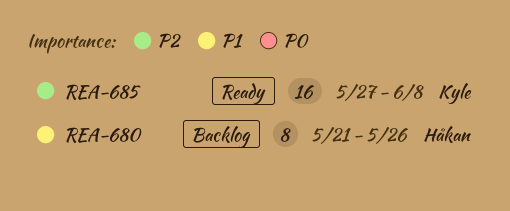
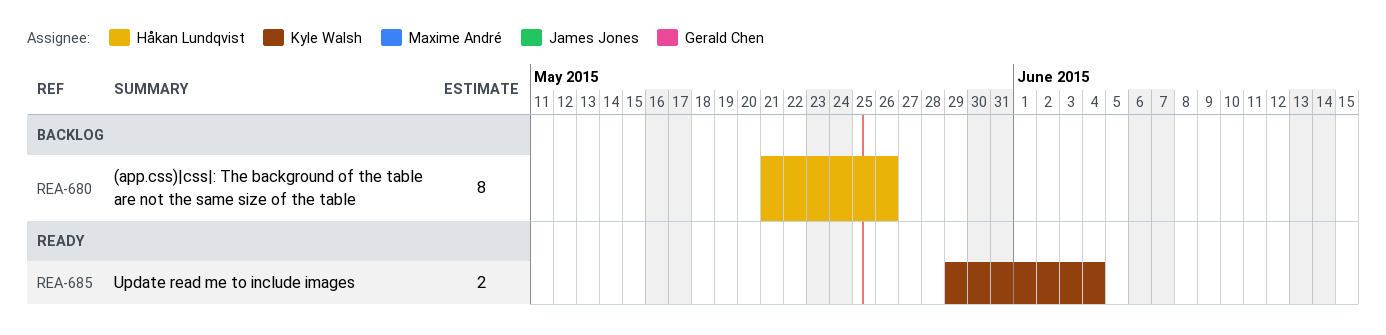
REA-685, estimate: 16 -> 2
REA-685, start: May 27 -> May 29
REA-685, due: Jun 8 -> Jun 4

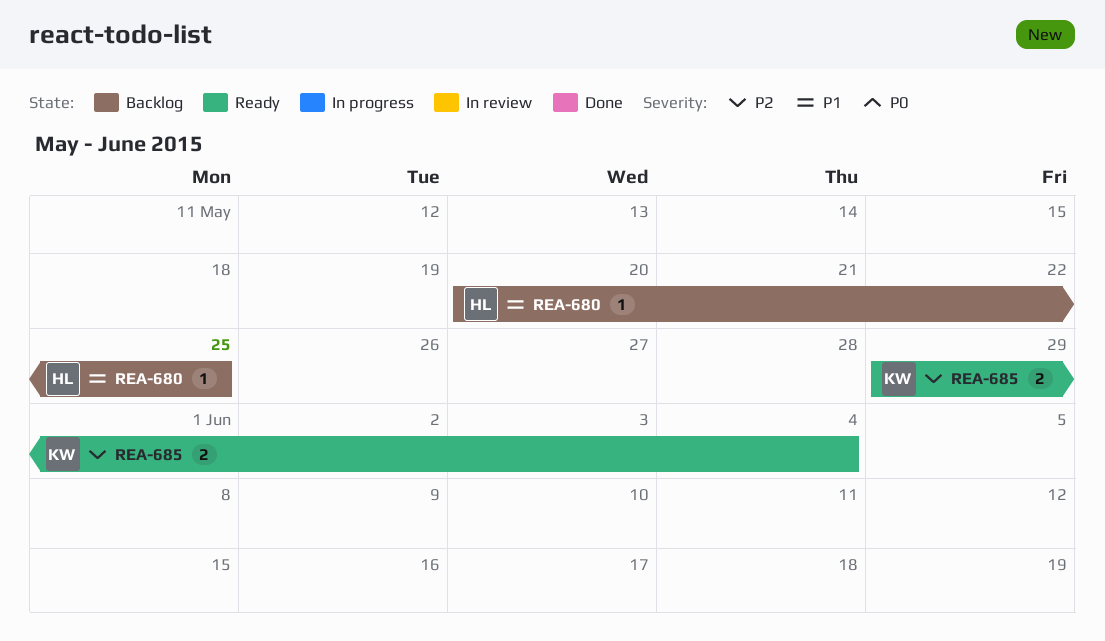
REA-680, estimate: 8 -> 1
REA-680, start: May 21 -> May 20
REA-680, due: May 26 -> May 25

